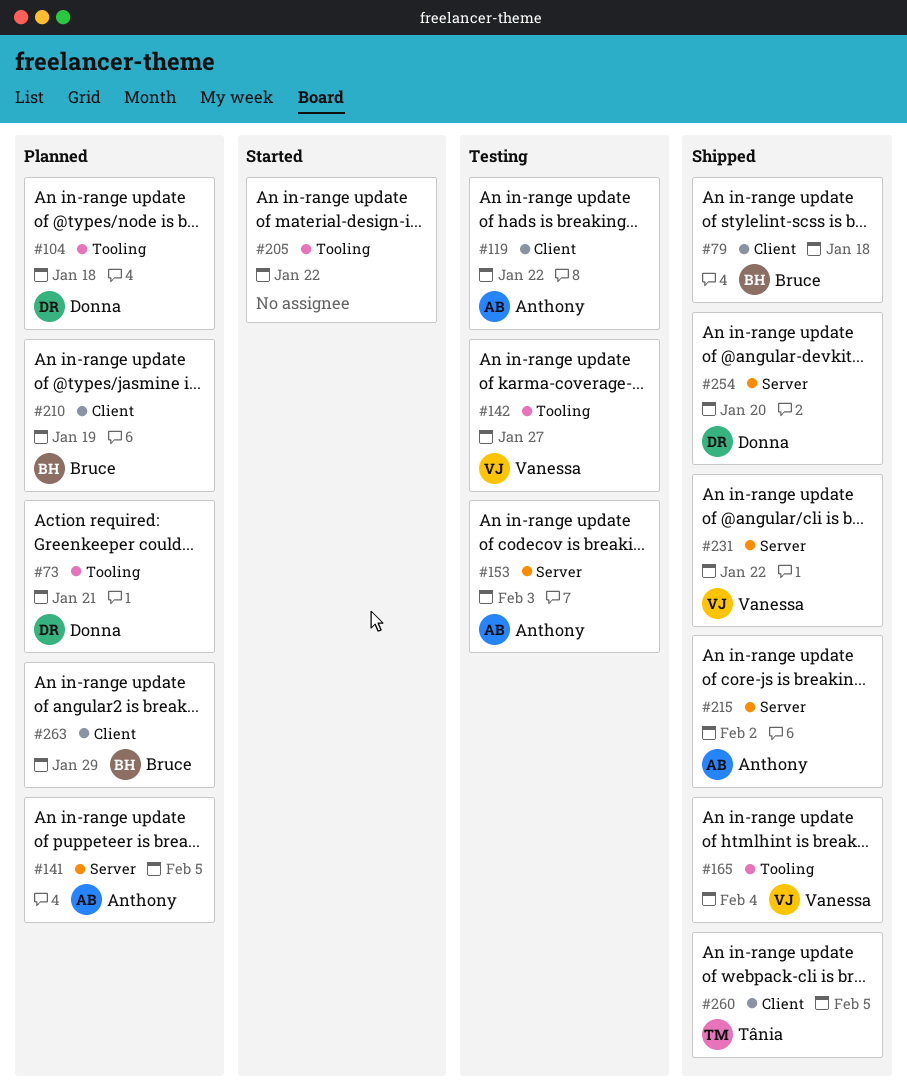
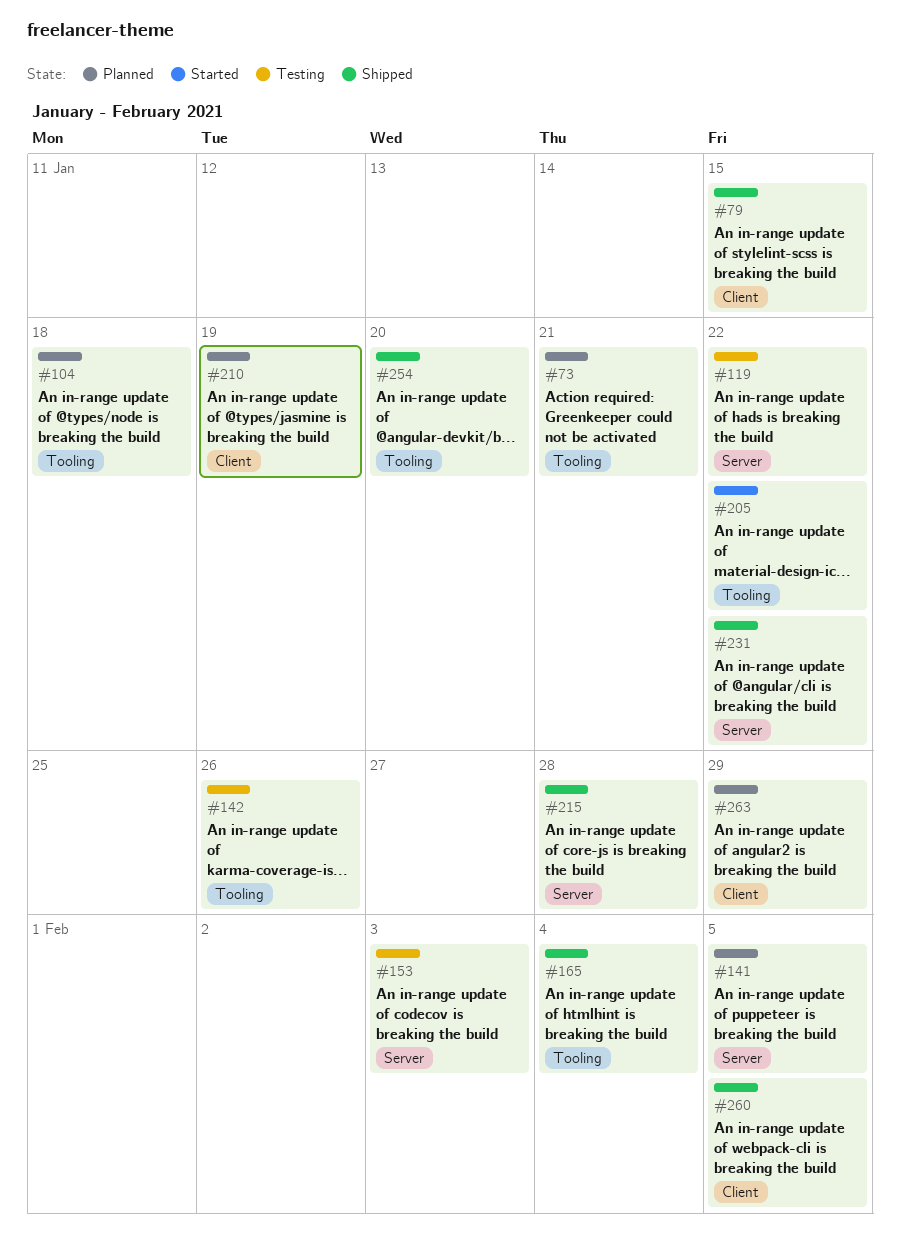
#79, due: Jan 18 -> Jan 15
#119, label: Client -> Server
#142, due: Jan 27 -> Jan 26
#215, due: Feb 2 -> Jan 28
#254, label: Server -> Tooling

